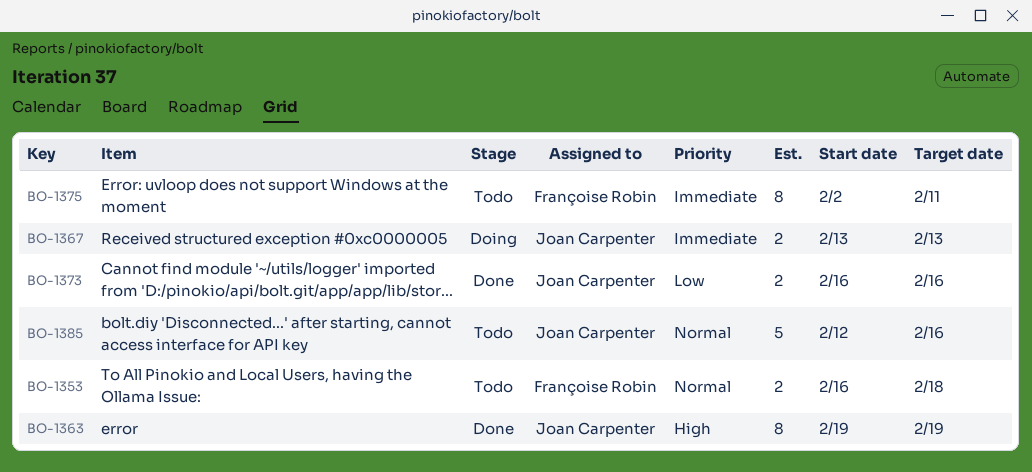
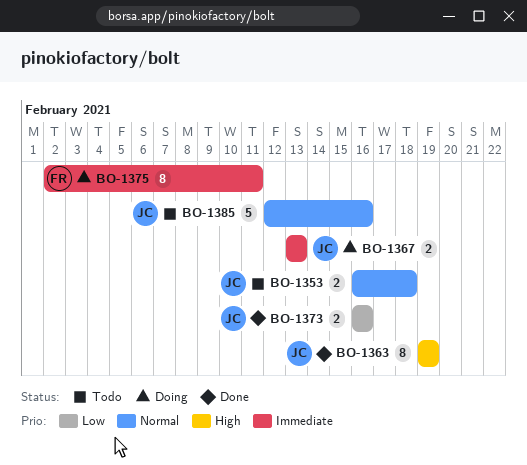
BO-1353, owner: Françoise Robin -> Joan Carpenter
BO-1375, status: Todo -> Doing

